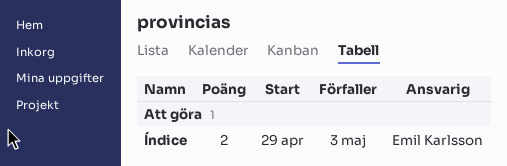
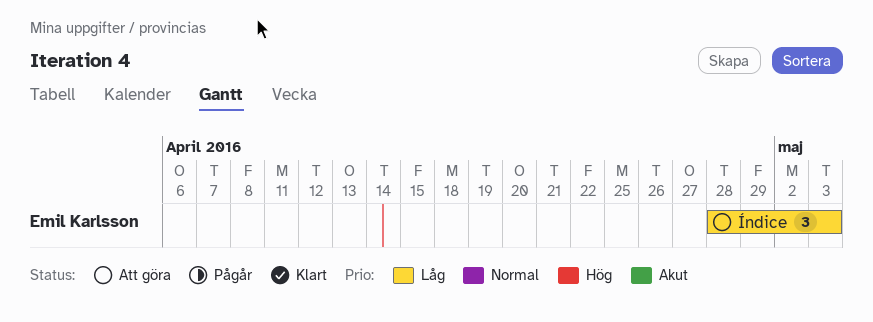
Índice, estimate: 2 -> 3
Índice, start: Apr 29 -> Apr 28

